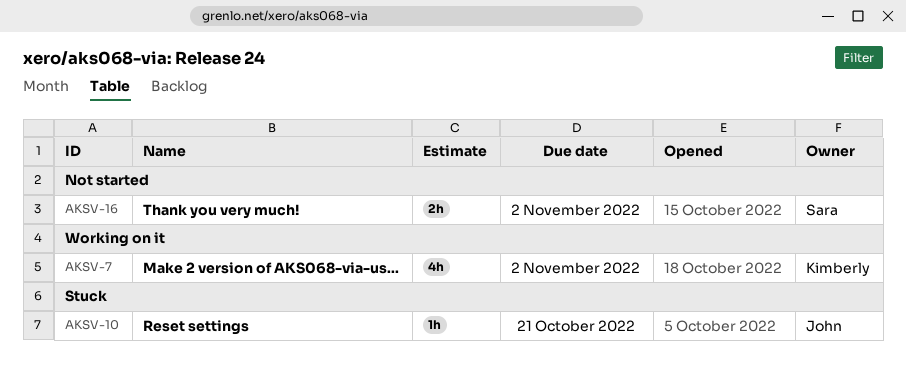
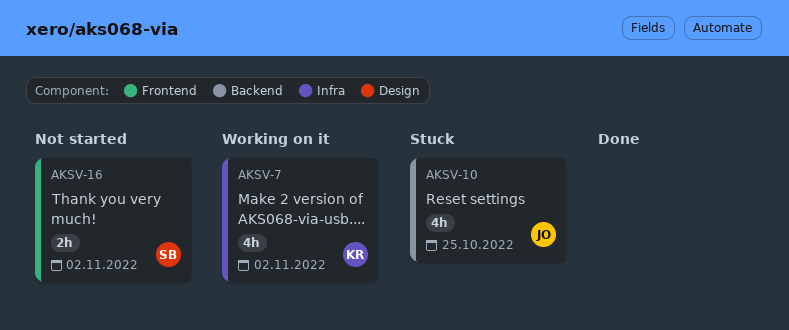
AKSV-10, estimate: 1h -> 4h
AKSV-10, due: Oct 21 -> Oct 25

